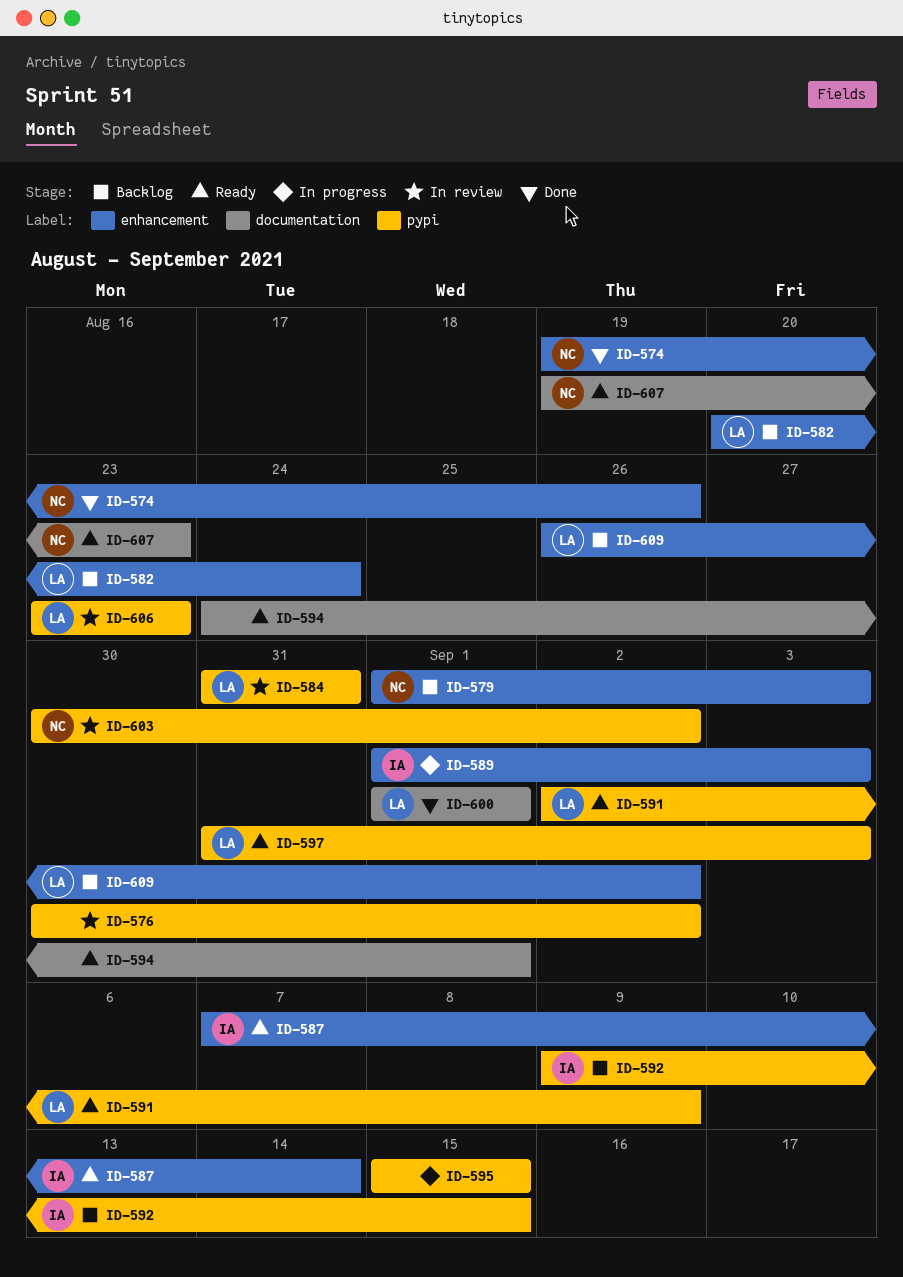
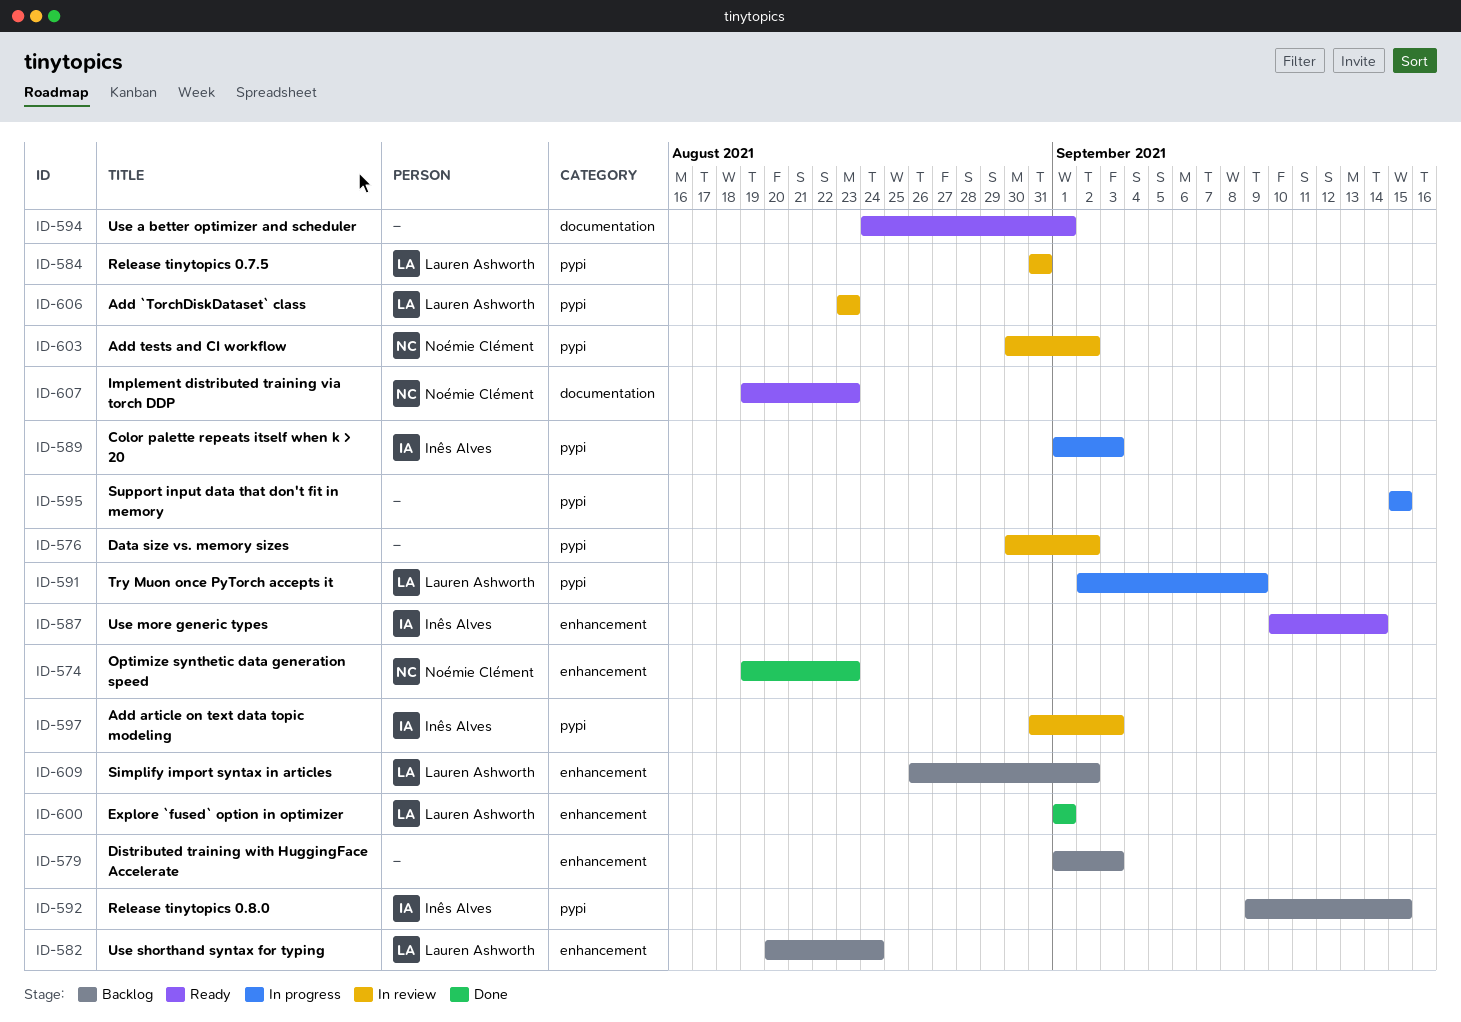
ID-574, due: Aug 26 -> Aug 23
ID-579, owner: Noémie Clément -> none
ID-587, start: Sep 7 -> Sep 10
ID-589, label: enhancement -> pypi
ID-591, status: Ready -> In progress
ID-597, status: Ready -> In review
ID-597, owner: Lauren Ashworth -> Inês Alves
ID-600, label: documentation -> enhancement

